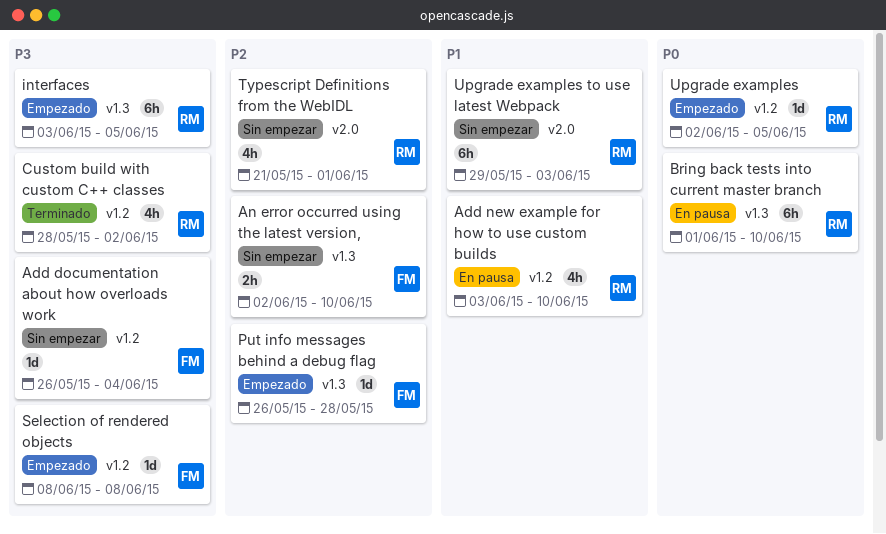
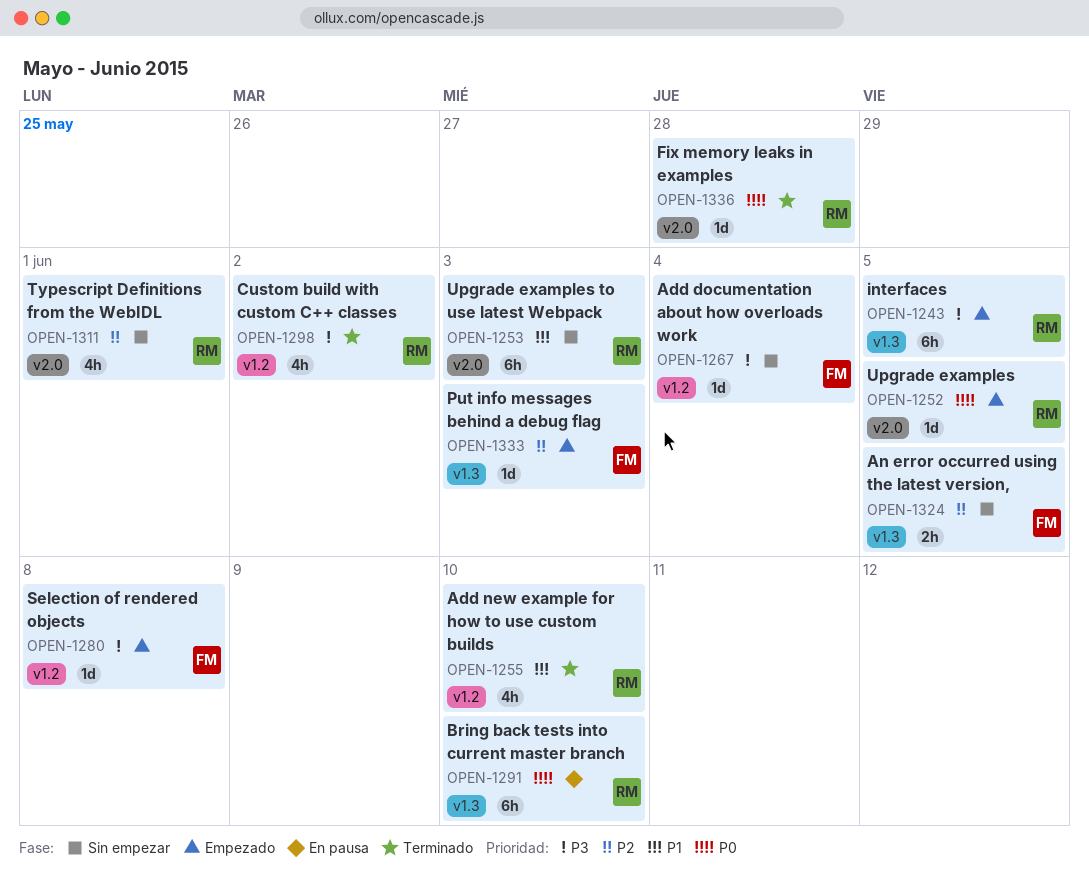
Add new example for how to use custom builds, status: En pausa -> Terminado
An error occurred using the latest version,, due: Jun 10 -> Jun 5
Fix memory leaks in examples: none -> present
Put info messages behind a debug flag, due: May 28 -> Jun 3
Upgrade examples, label: v1.2 -> v2.0

